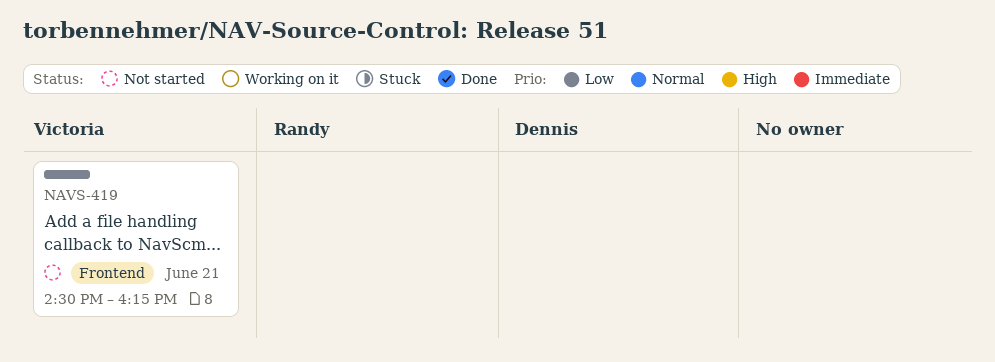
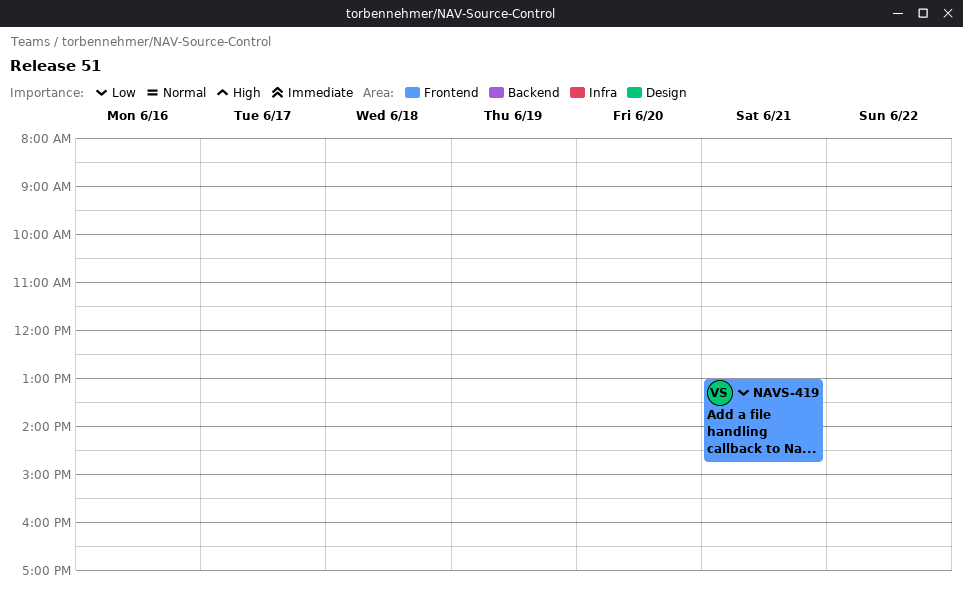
NAVS-419, begins: 14:30 -> 13:00
NAVS-419, ends: 16:15 -> 14:45

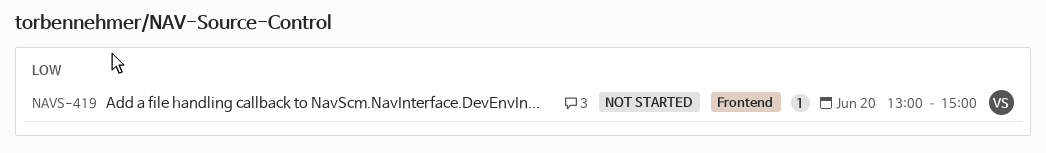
NAVS-419, day: Jun 21 -> Jun 20
NAVS-419, ends: 14:45 -> 15:00

